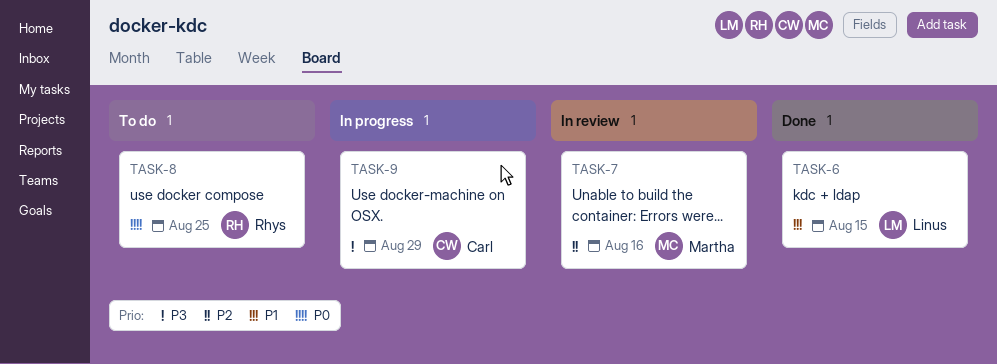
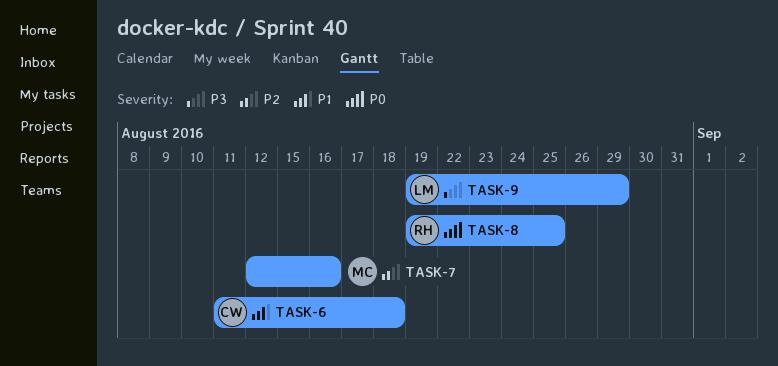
TASK-6, owner: Linus -> Carl
TASK-6, due: Aug 15 -> Aug 18
TASK-9, owner: Carl -> Linus

